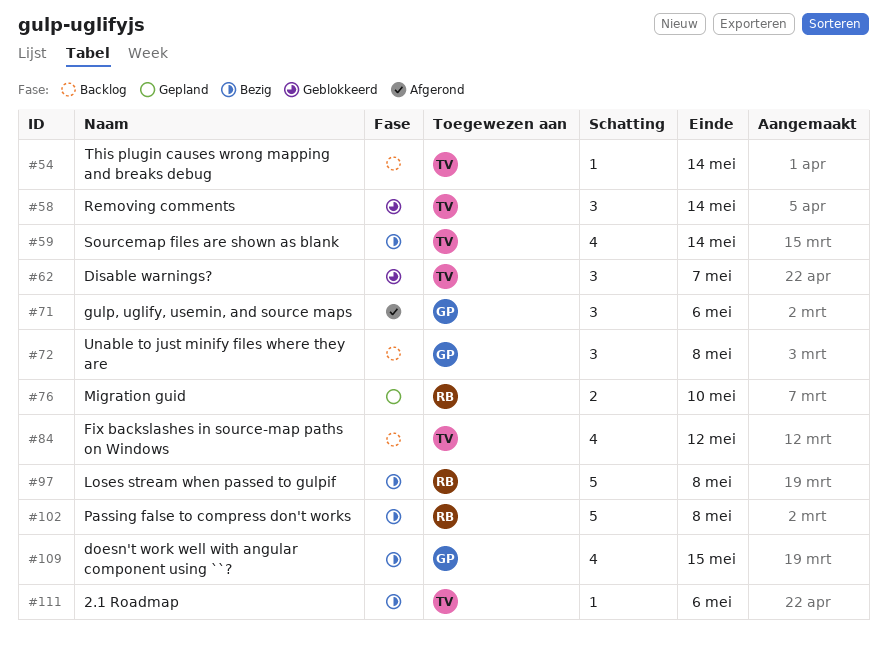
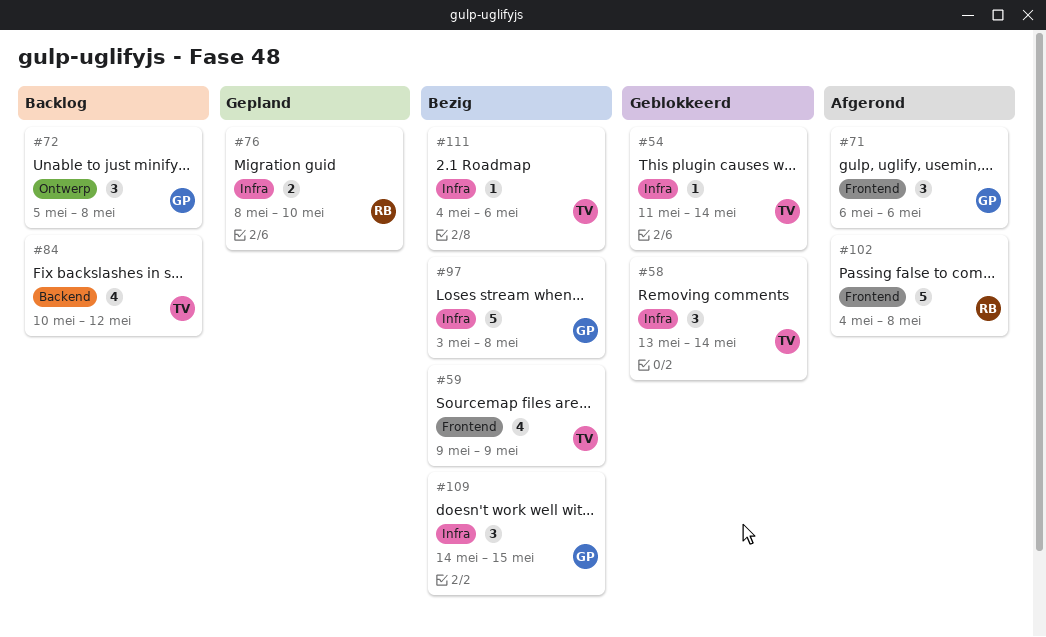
#54, status: Backlog -> Geblokkeerd
#59, due: May 14 -> May 9
#62: present -> none
#97, owner: RB -> GP
#102, status: Bezig -> Afgerond
#109, estimate: 4 -> 3

